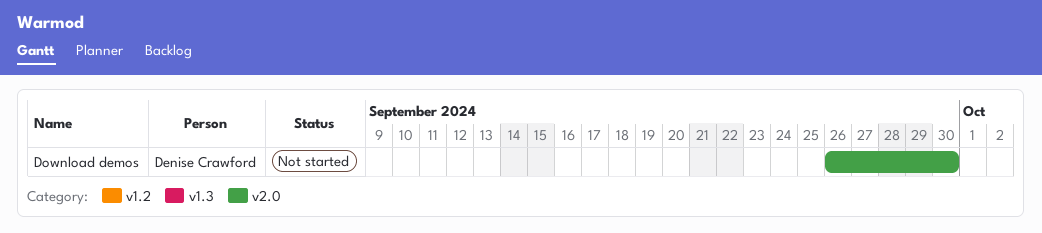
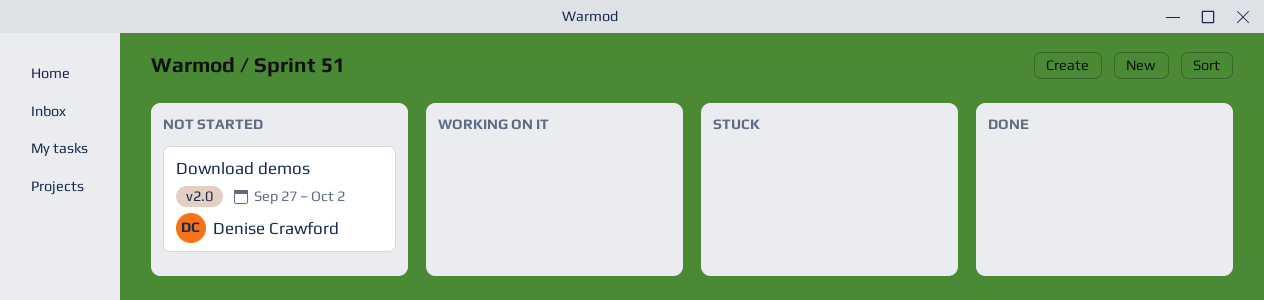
Download demos, start: Sep 26 -> Sep 27
Download demos, due: Sep 30 -> Oct 2

